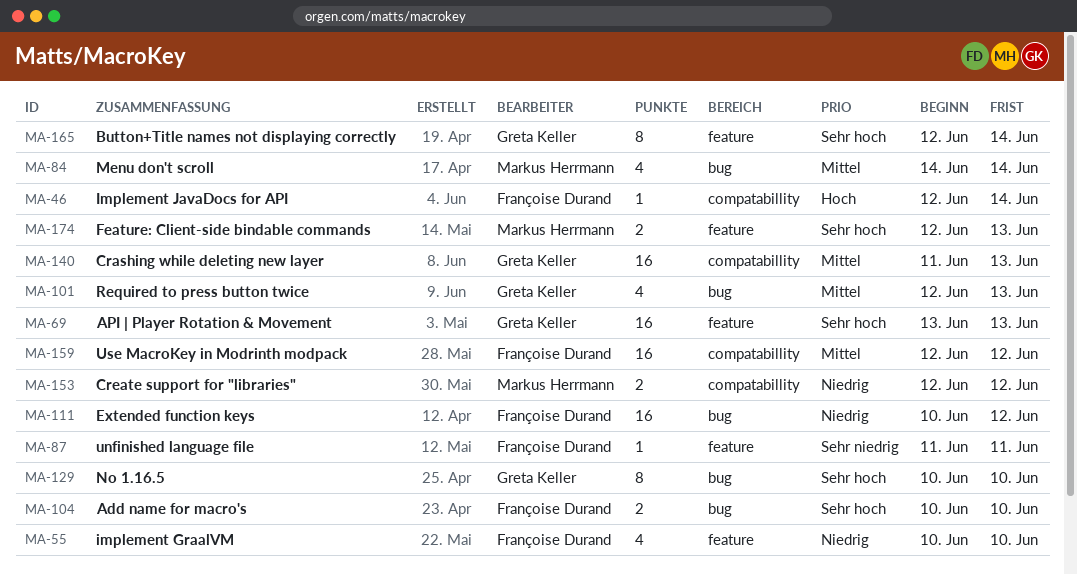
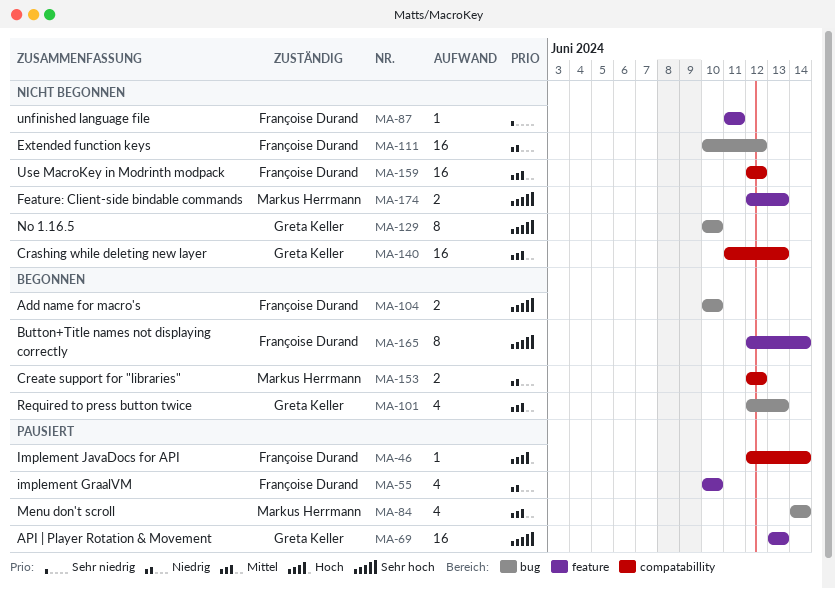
MA-165, owner: Greta Keller -> Françoise Durand

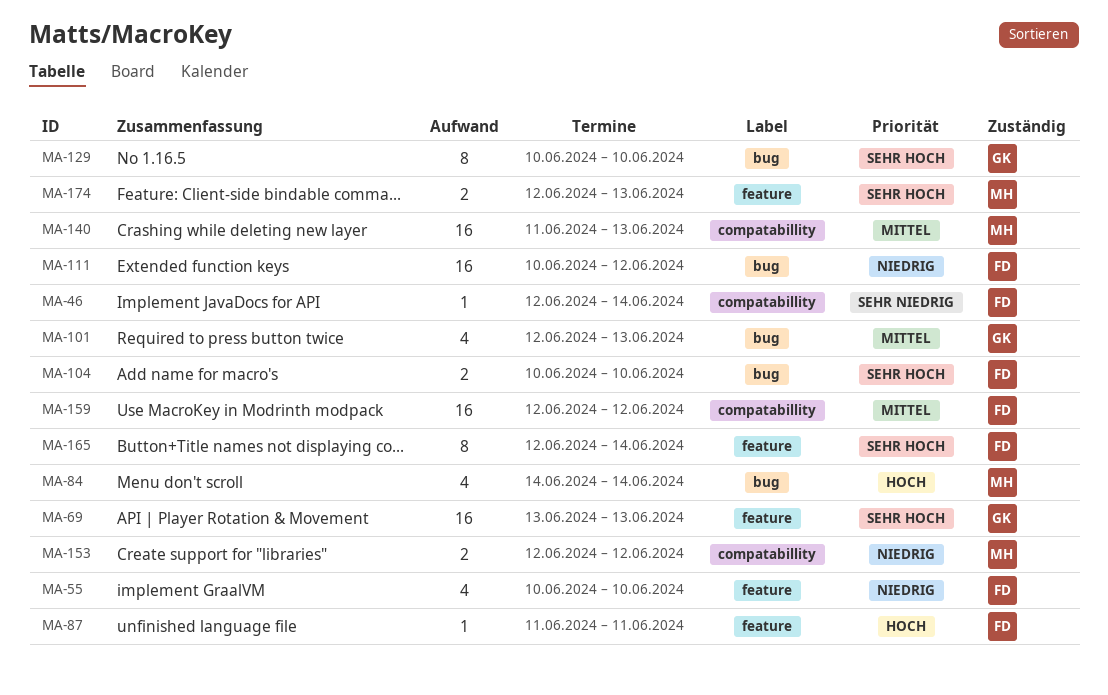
MA-46, priority: Hoch -> Sehr niedrig
MA-84, priority: Mittel -> Hoch
MA-87, priority: Sehr niedrig -> Hoch
MA-140, owner: Greta Keller -> Markus Herrmann

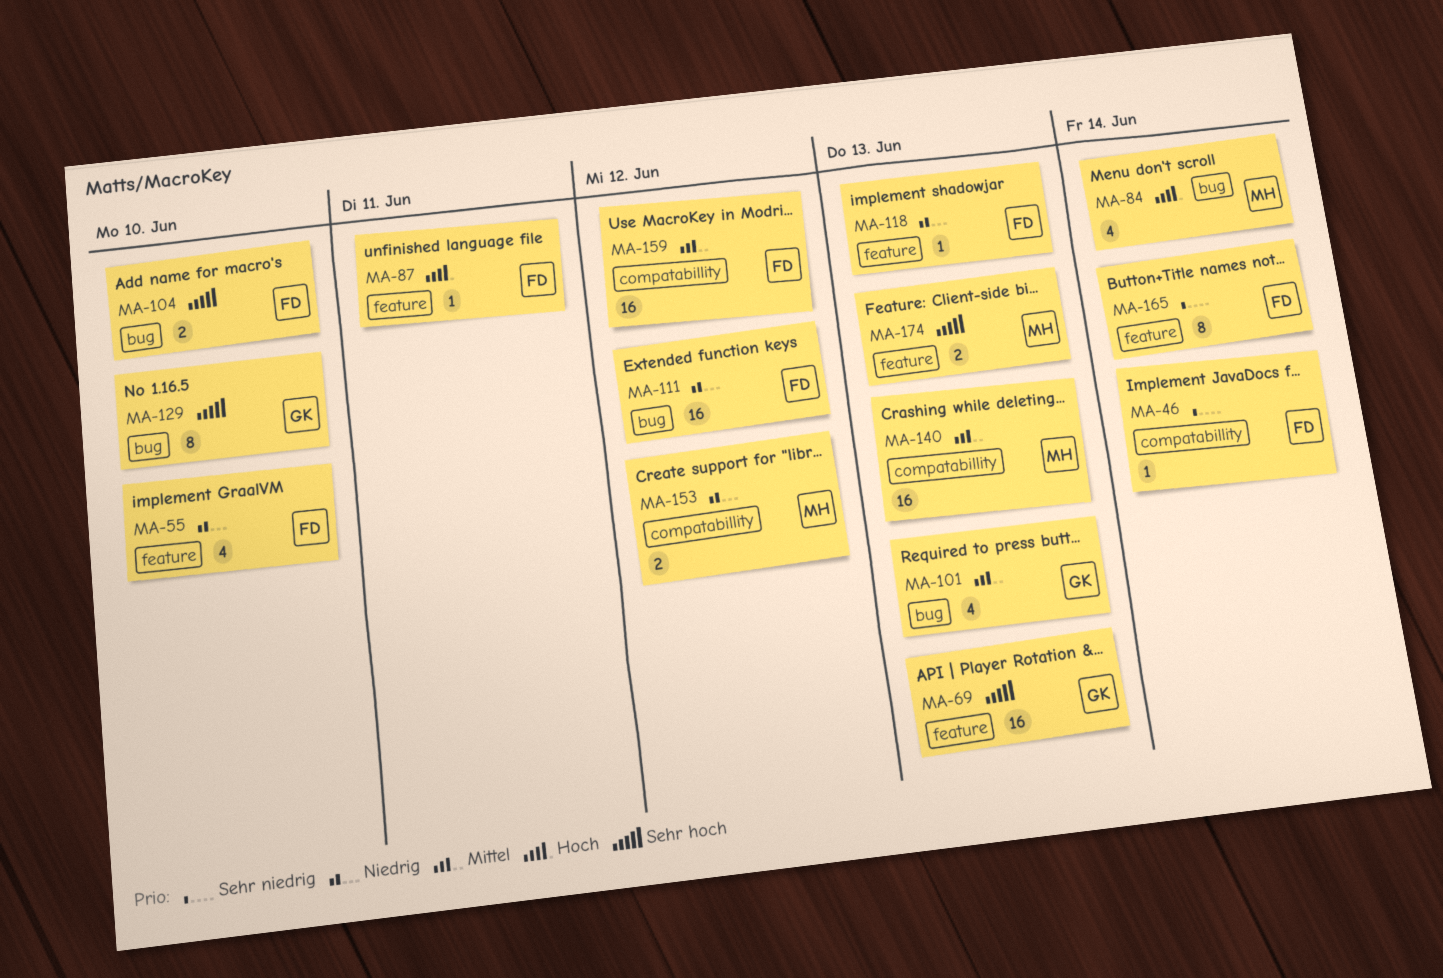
MA-118: none -> present
MA-165, priority: Sehr hoch -> Sehr niedrig

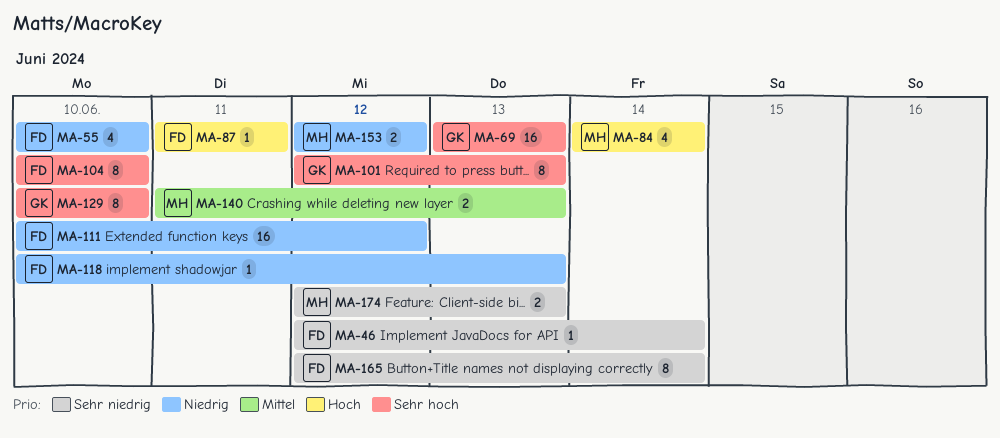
MA-101, priority: Mittel -> Sehr hoch
MA-101, estimate: 4 -> 8
MA-104, estimate: 2 -> 8
MA-140, estimate: 16 -> 2
MA-159: present -> none
MA-174, priority: Sehr hoch -> Sehr niedrig

